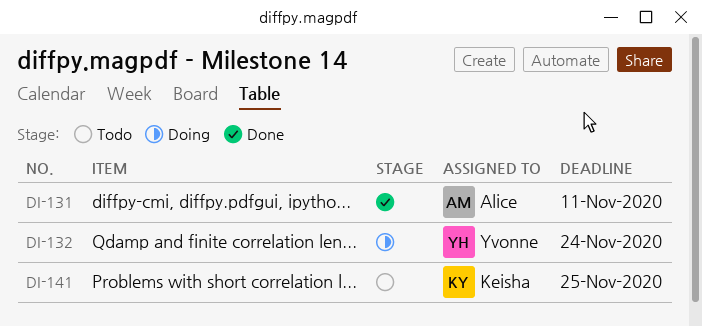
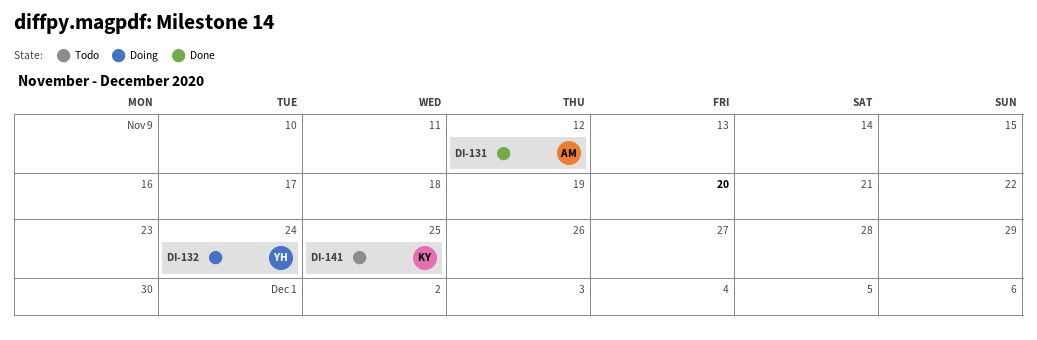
DI-131, due: Nov 11 -> Nov 12

